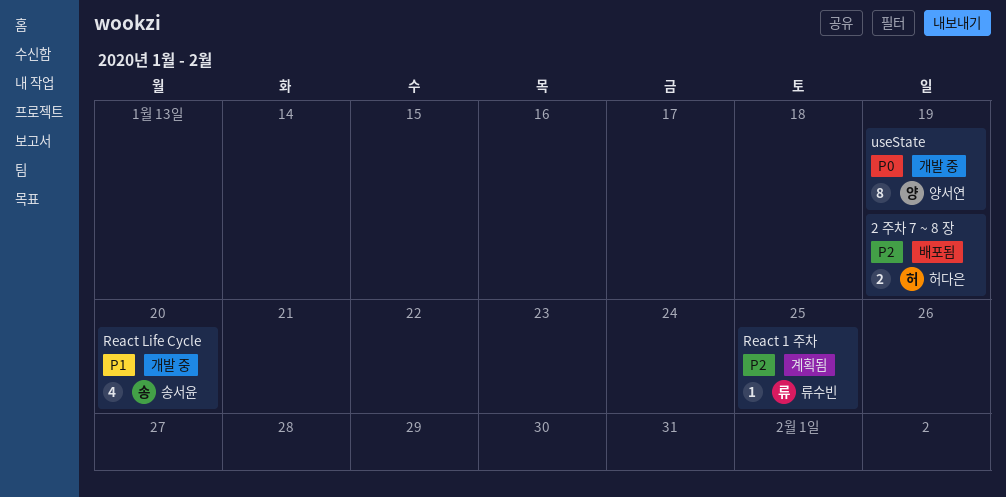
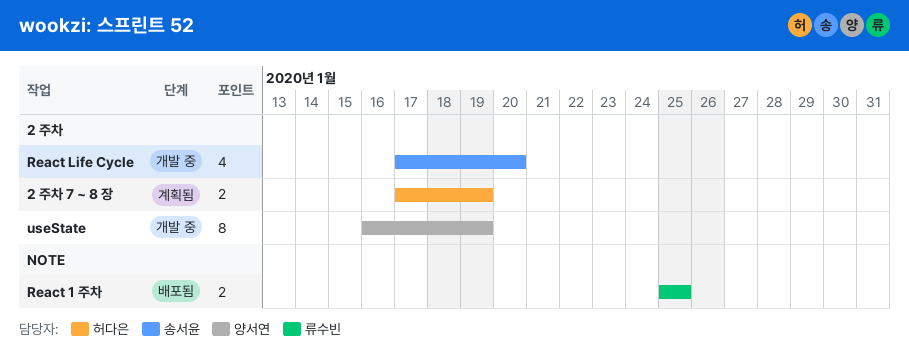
2 주차 7 ~ 8 장, status: 배포됨 -> 계획됨
React 1 주차, status: 계획됨 -> 배포됨
React 1 주차, estimate: 1 -> 2

